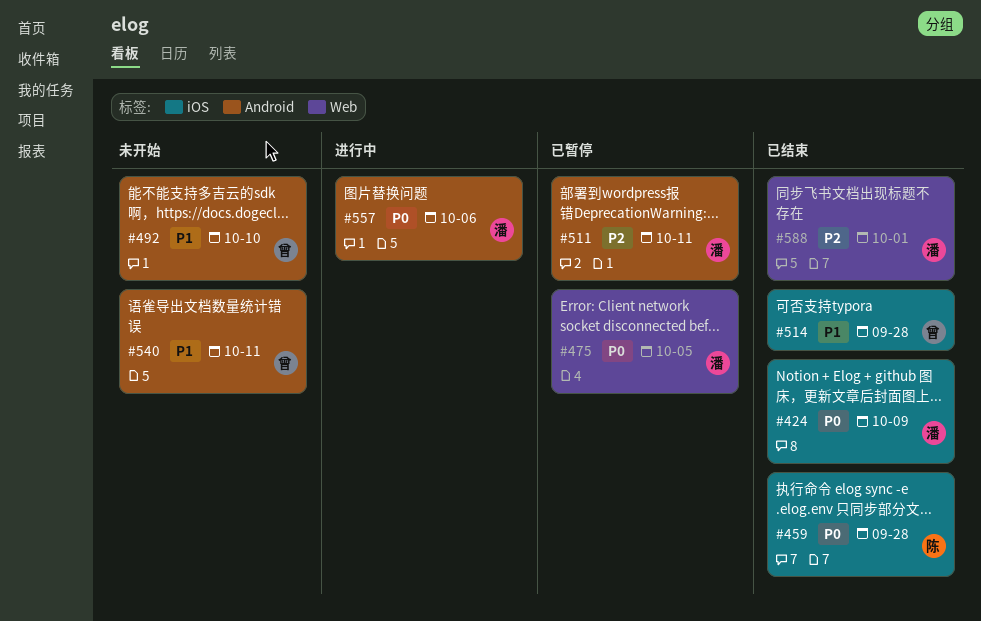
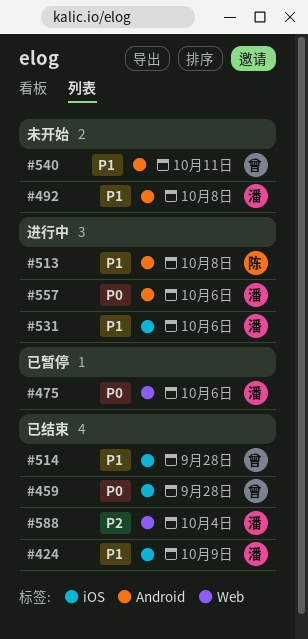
#424, priority: P0 -> P1
#459, owner: 陈 -> 曾
#475, due: Oct 5 -> Oct 6
#492, owner: 曾 -> 潘
#492, due: Oct 10 -> Oct 8
#511: present -> none
#513: none -> present
#531: none -> present
#588, due: Oct 1 -> Oct 4

